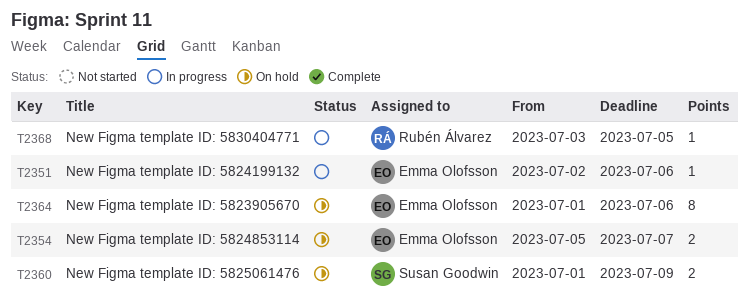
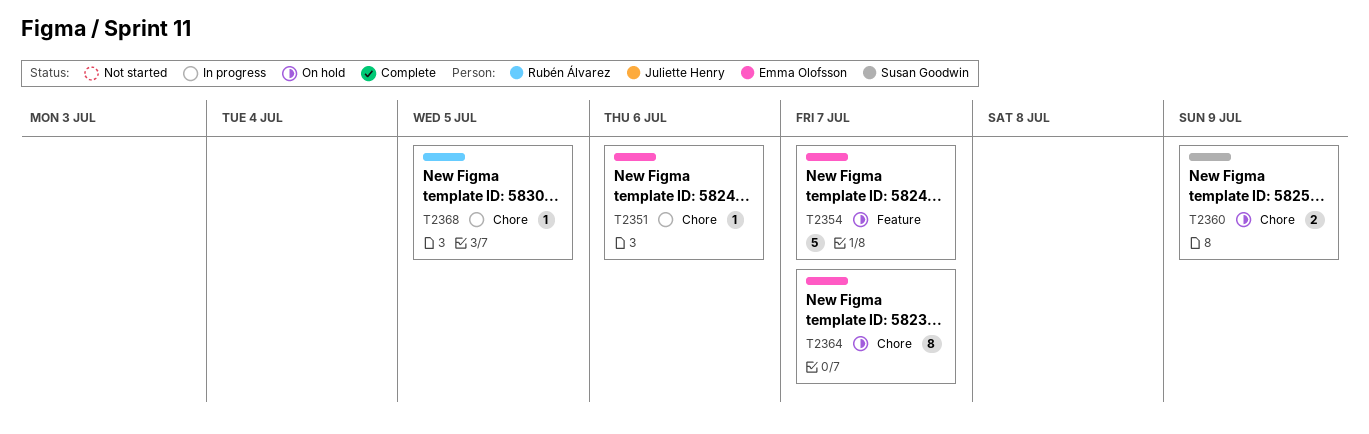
T2354, estimate: 2 -> 5
T2364, due: Jul 6 -> Jul 7

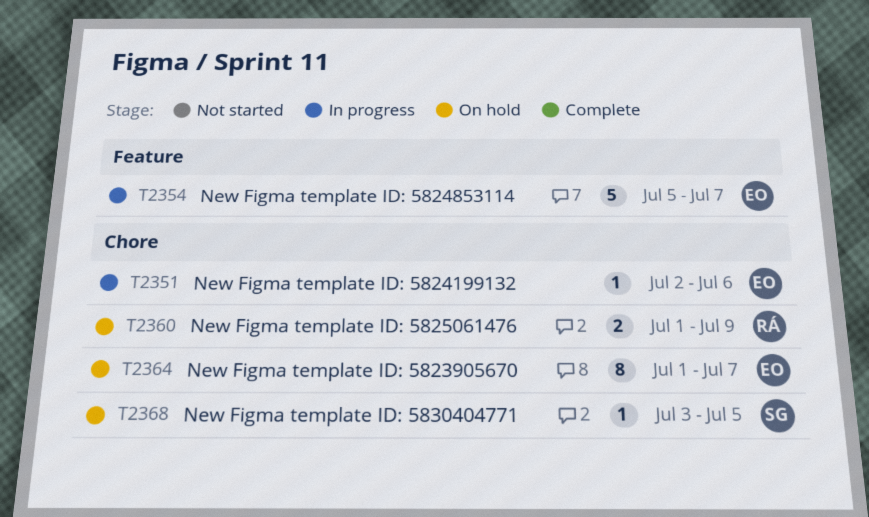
T2354, status: On hold -> In progress
T2360, owner: Susan Goodwin -> Rubén Álvarez
T2368, status: In progress -> On hold
T2368, owner: Rubén Álvarez -> Susan Goodwin

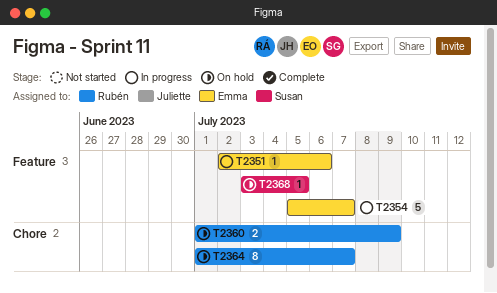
T2351, label: Chore -> Feature
T2364, owner: Emma -> Rubén
T2368, label: Chore -> Feature

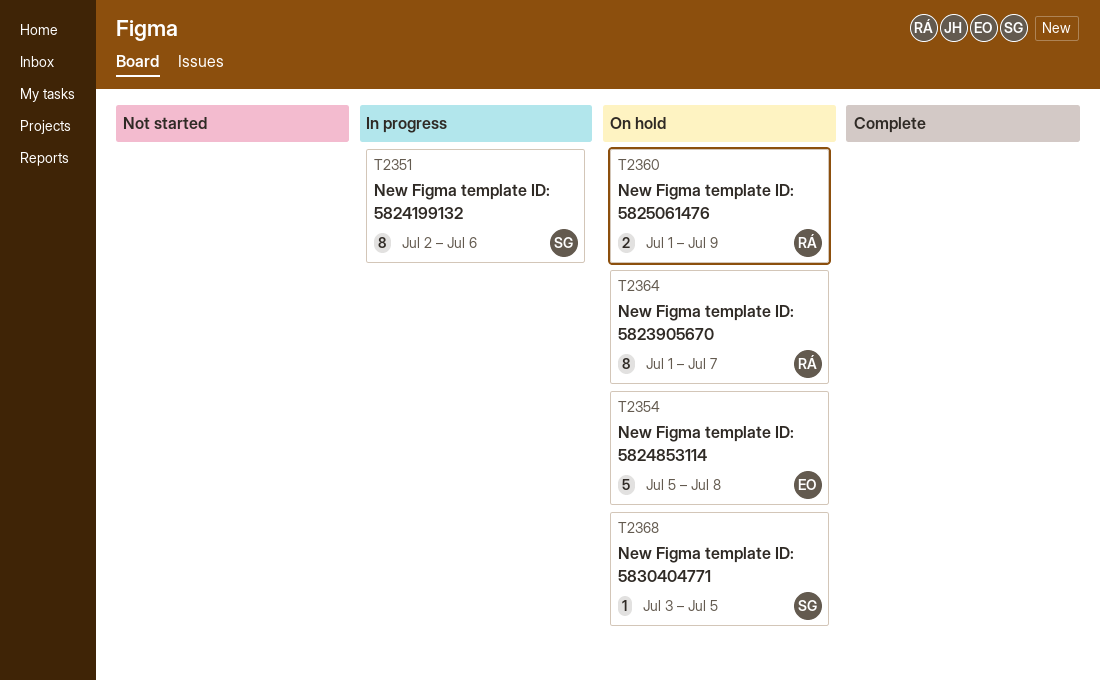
T2351, owner: Emma -> Susan
T2351, estimate: 1 -> 8
T2354, status: In progress -> On hold
T2354, due: Jul 7 -> Jul 8

